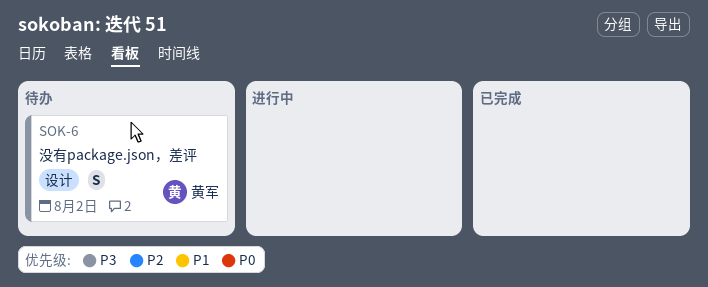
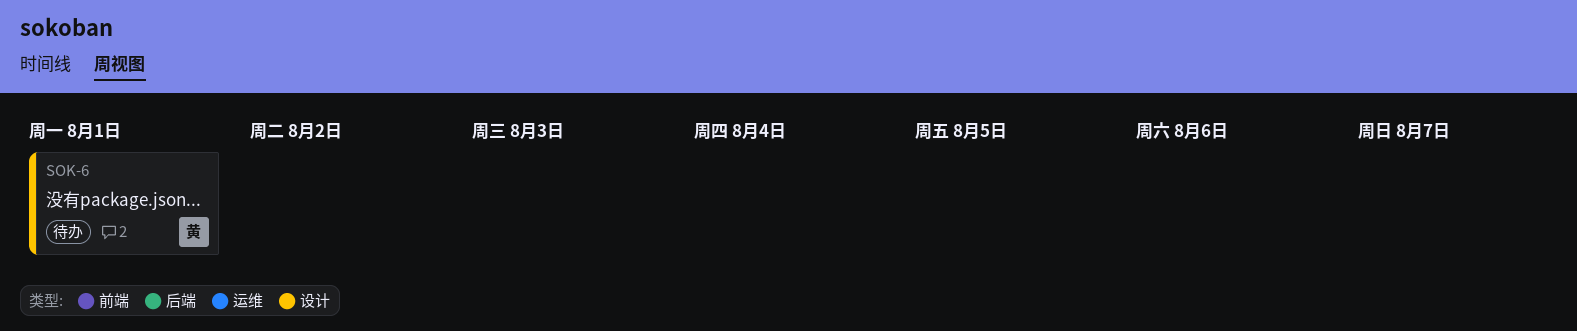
SOK-6, due: Aug 2 -> Aug 1

